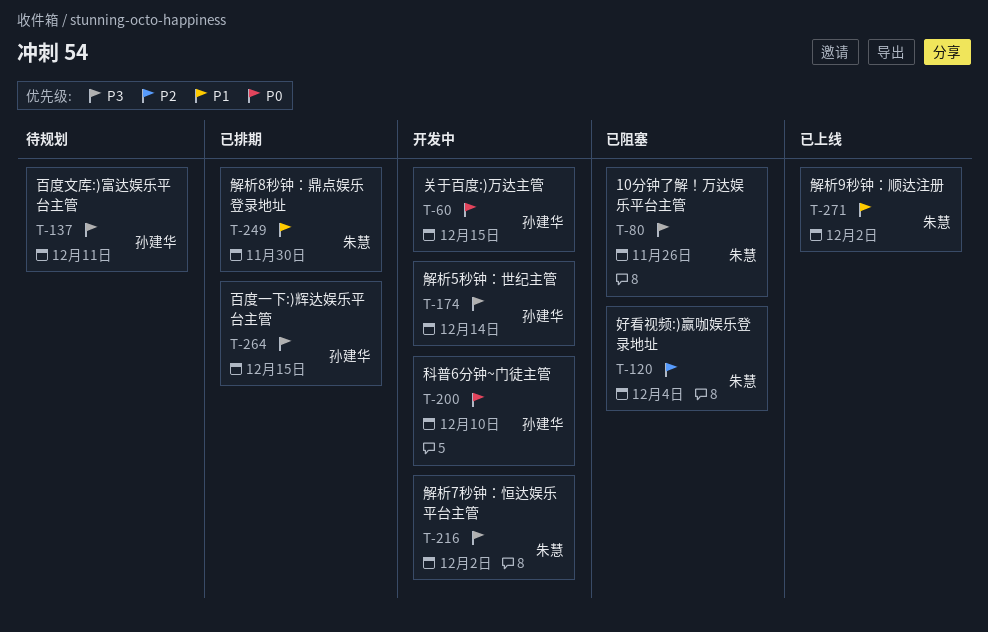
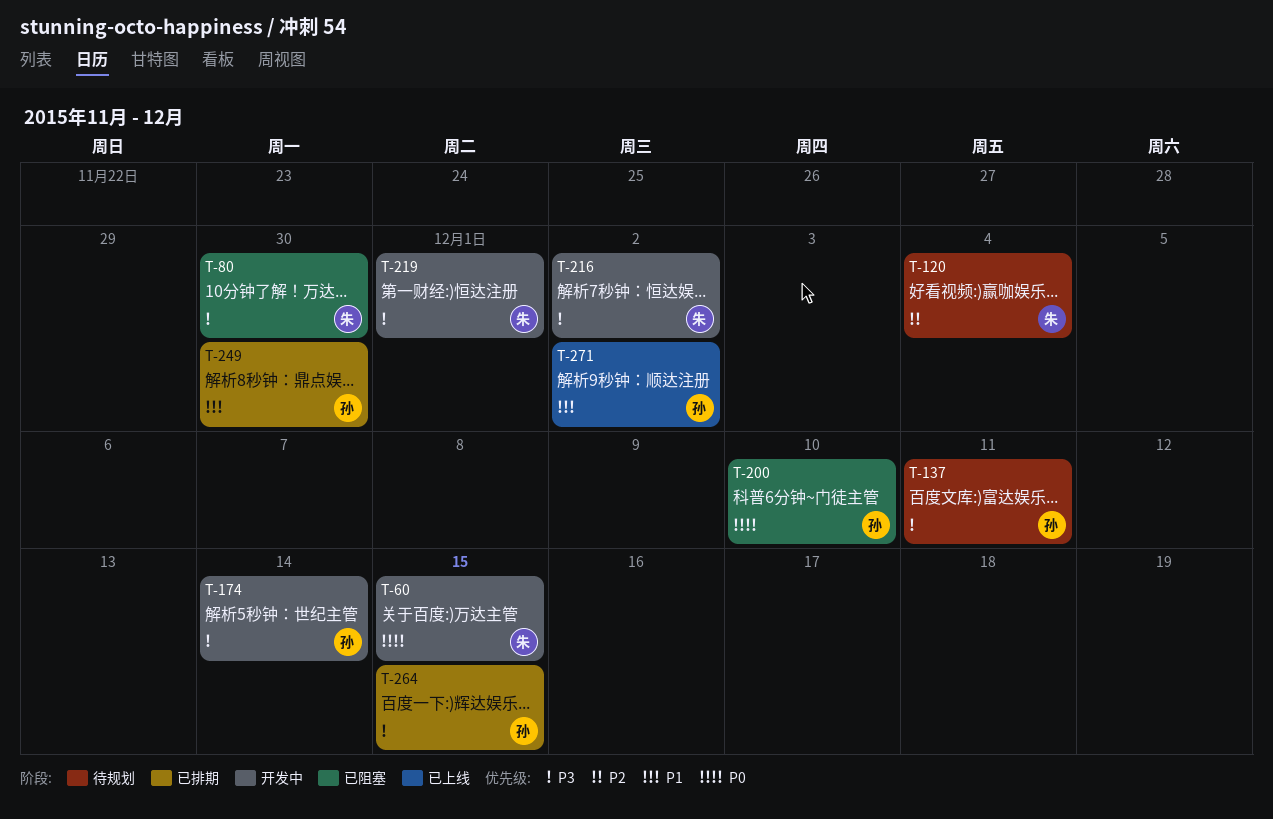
T-60, owner: 孙建华 -> 朱慧
T-80, due: Nov 26 -> Nov 30
T-120, status: 已阻塞 -> 待规划
T-200, status: 开发中 -> 已阻塞
T-219: none -> present
T-249, owner: 朱慧 -> 孙建华
T-271, owner: 朱慧 -> 孙建华

